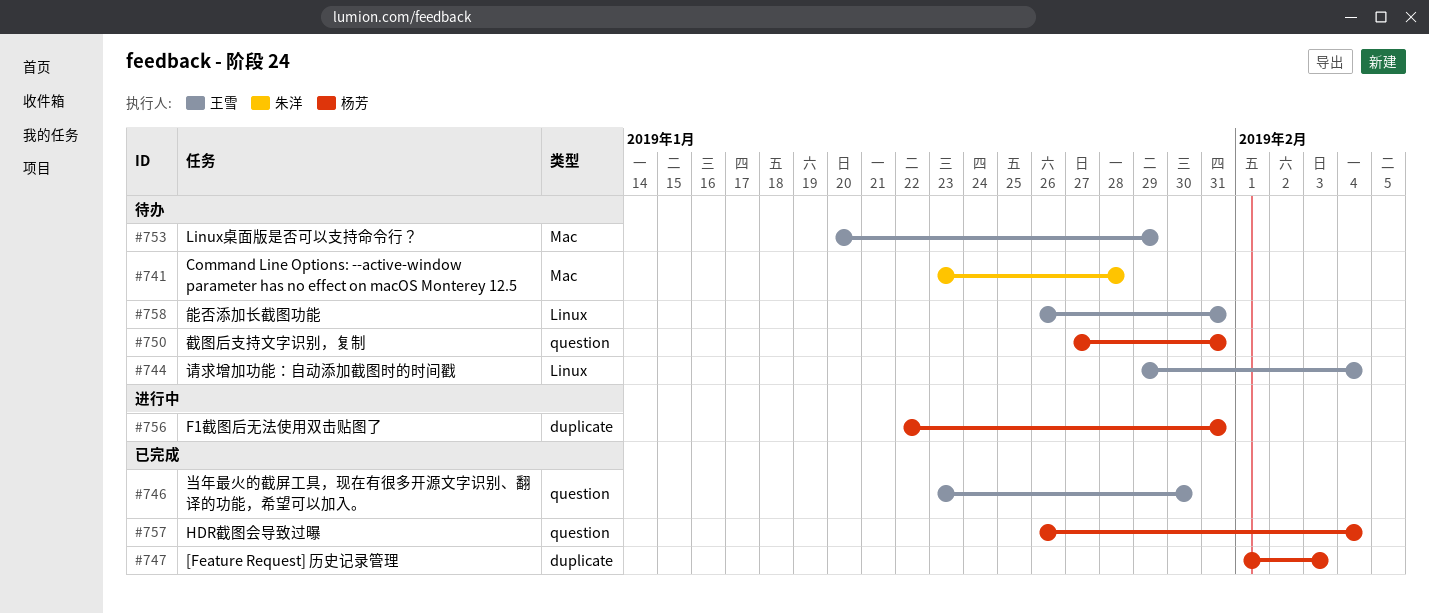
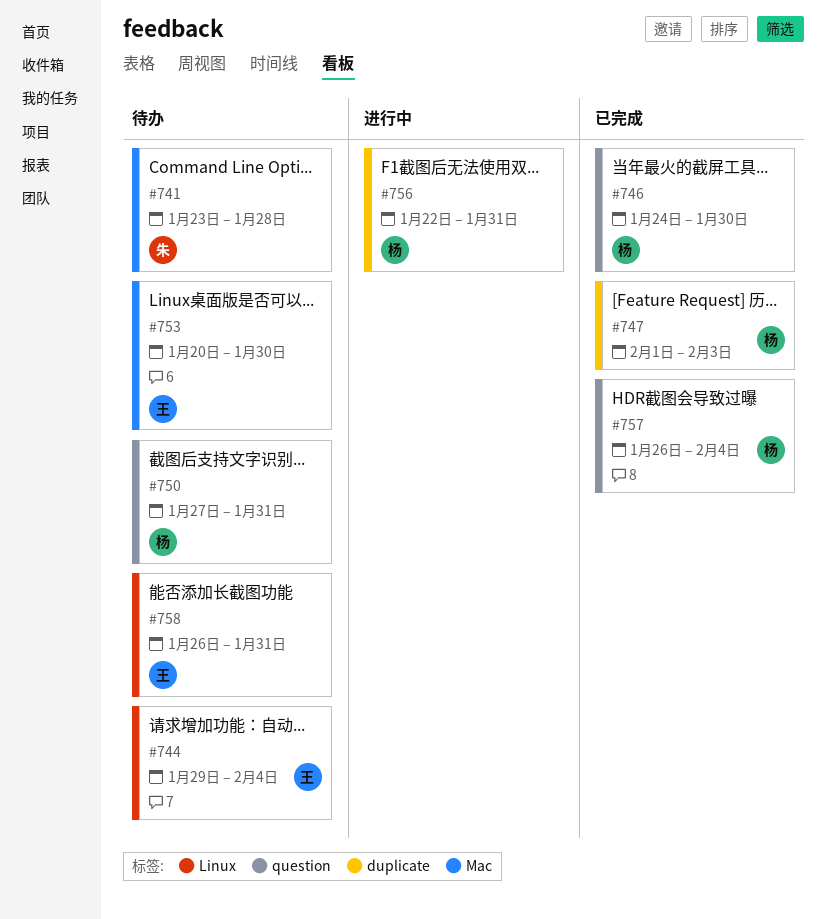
#746, owner: 王雪 -> 杨芳
#746, start: Jan 23 -> Jan 24
#753, due: Jan 29 -> Jan 30

